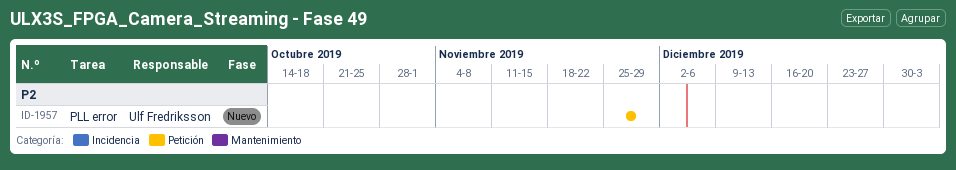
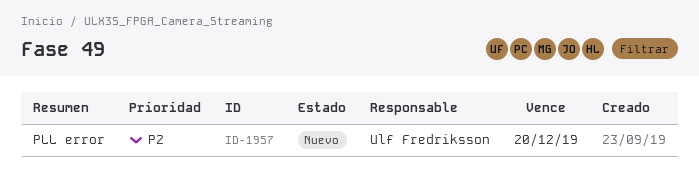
ID-1957, due: Nov 29 -> Dec 20

